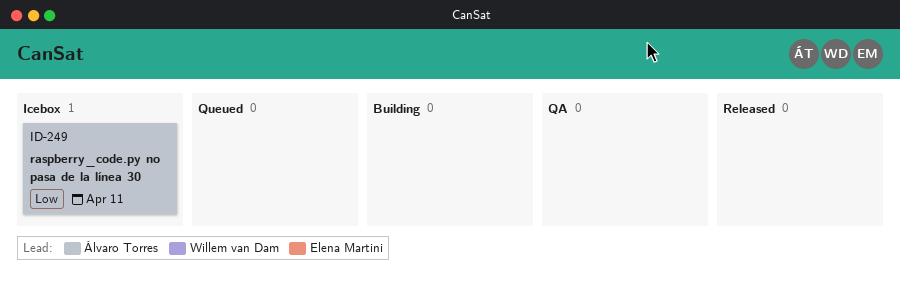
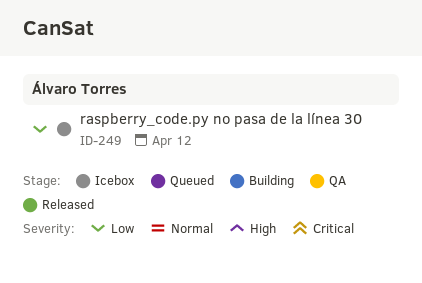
ID-249, due: Apr 11 -> Apr 12

